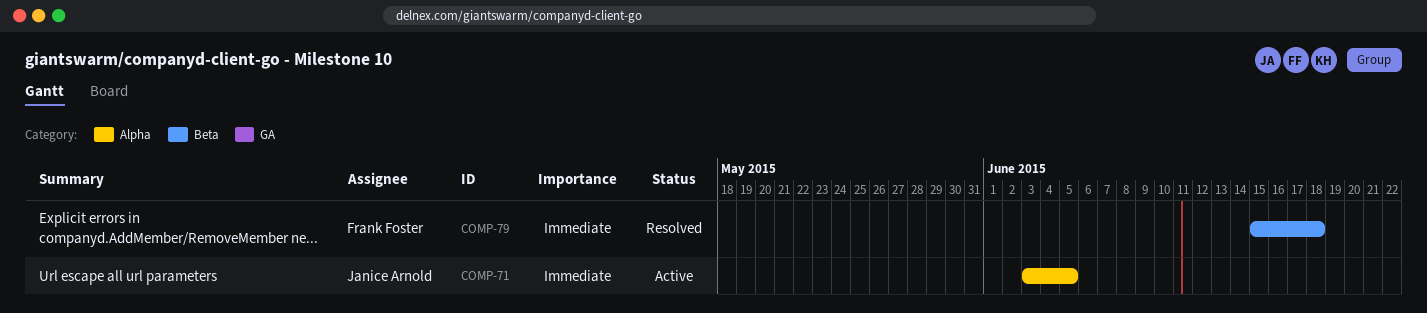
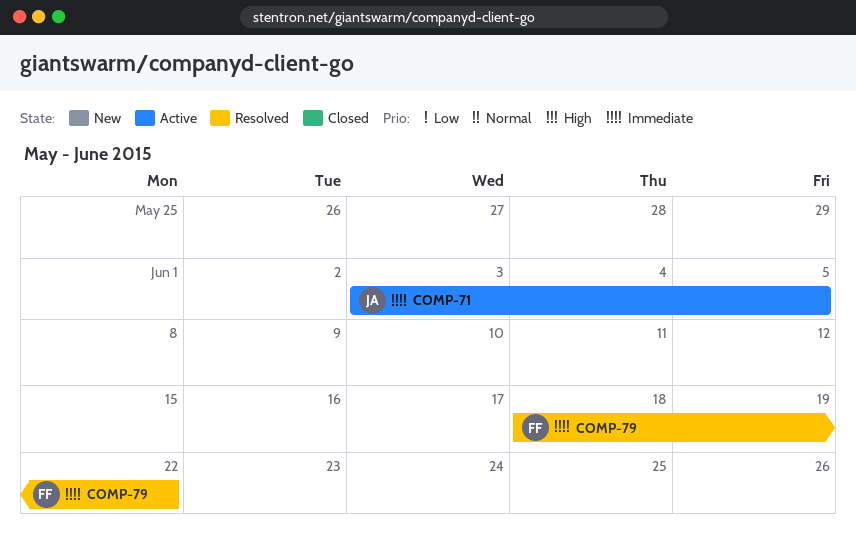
COMP-79, start: Jun 15 -> Jun 18
COMP-79, due: Jun 18 -> Jun 22

